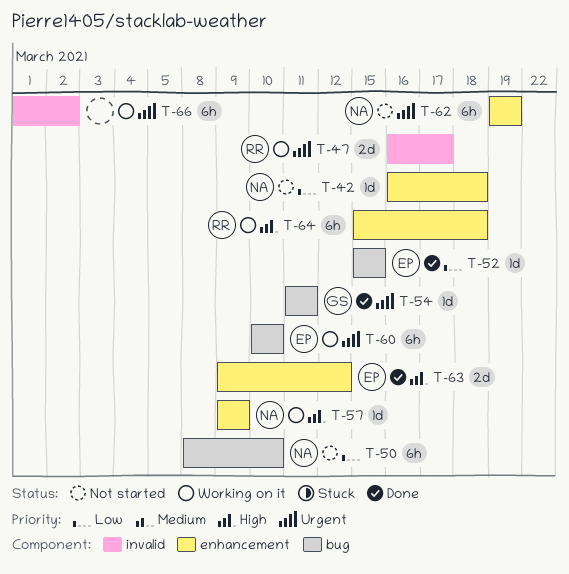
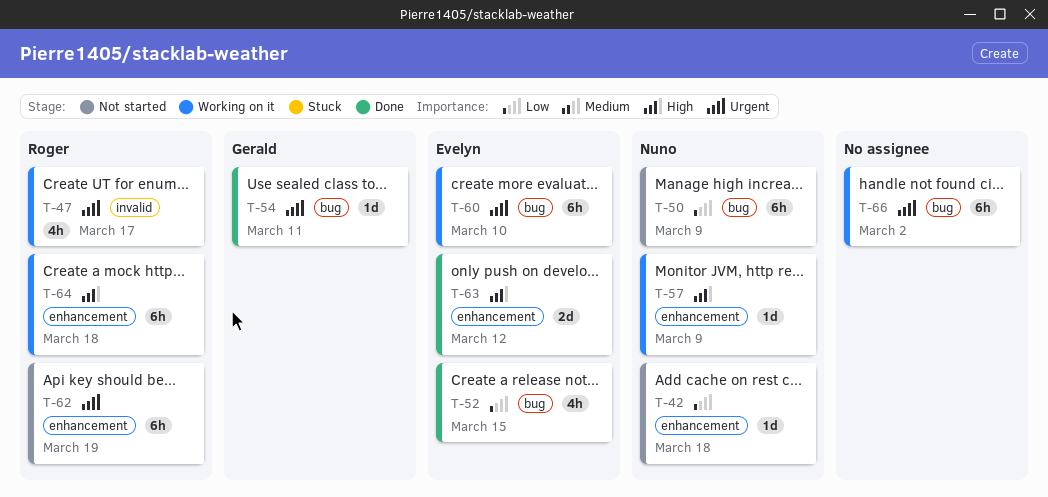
T-47, estimate: 2d -> 4h
T-50, due: Mar 10 -> Mar 9
T-52, estimate: 1d -> 4h
T-62, owner: Nuno -> Roger
T-66, label: invalid -> bug

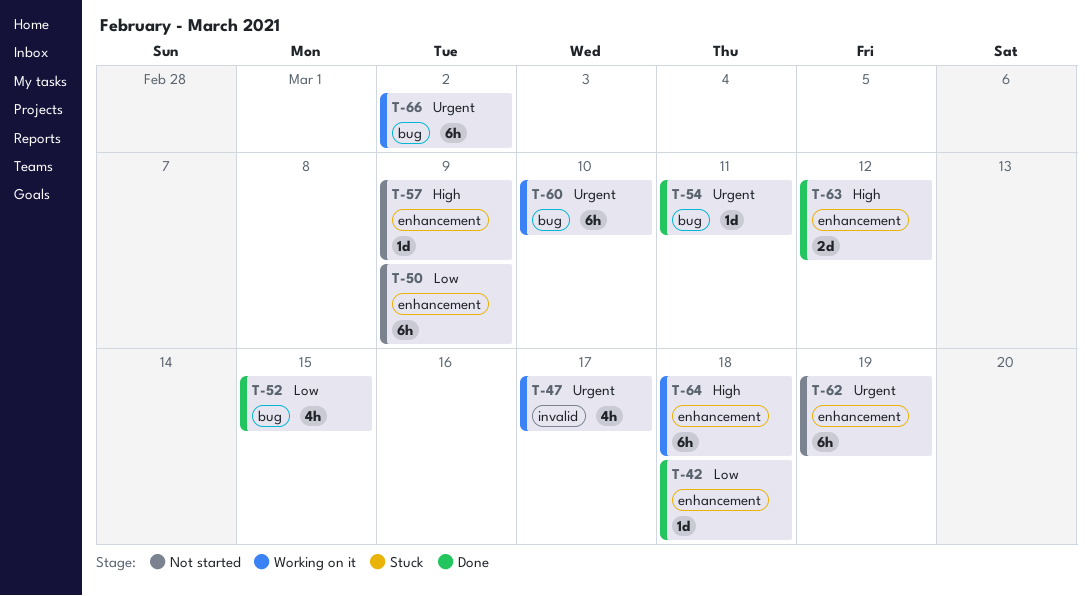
T-42, status: Not started -> Done
T-50, label: bug -> enhancement
T-57, status: Working on it -> Not started

